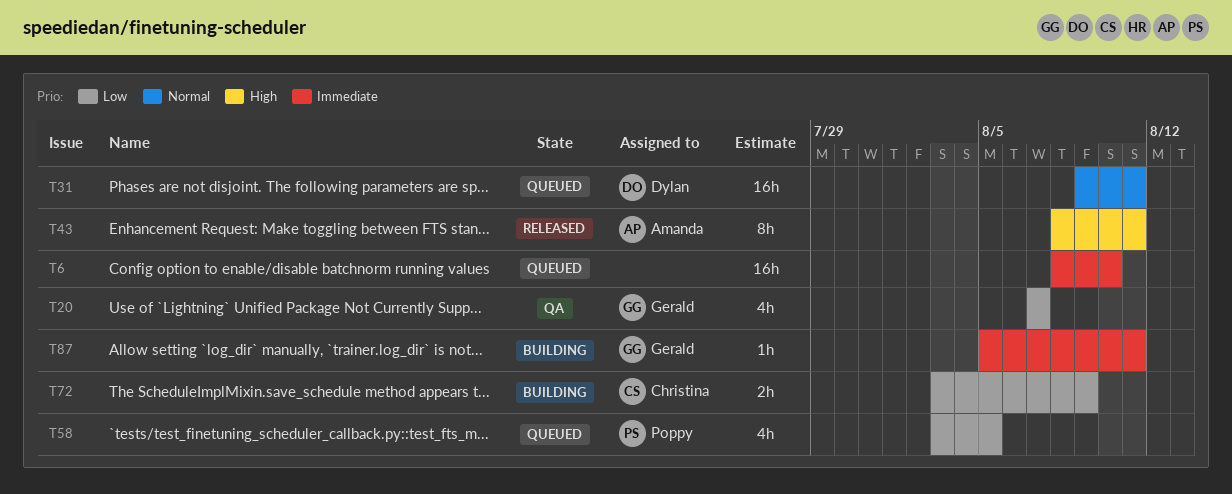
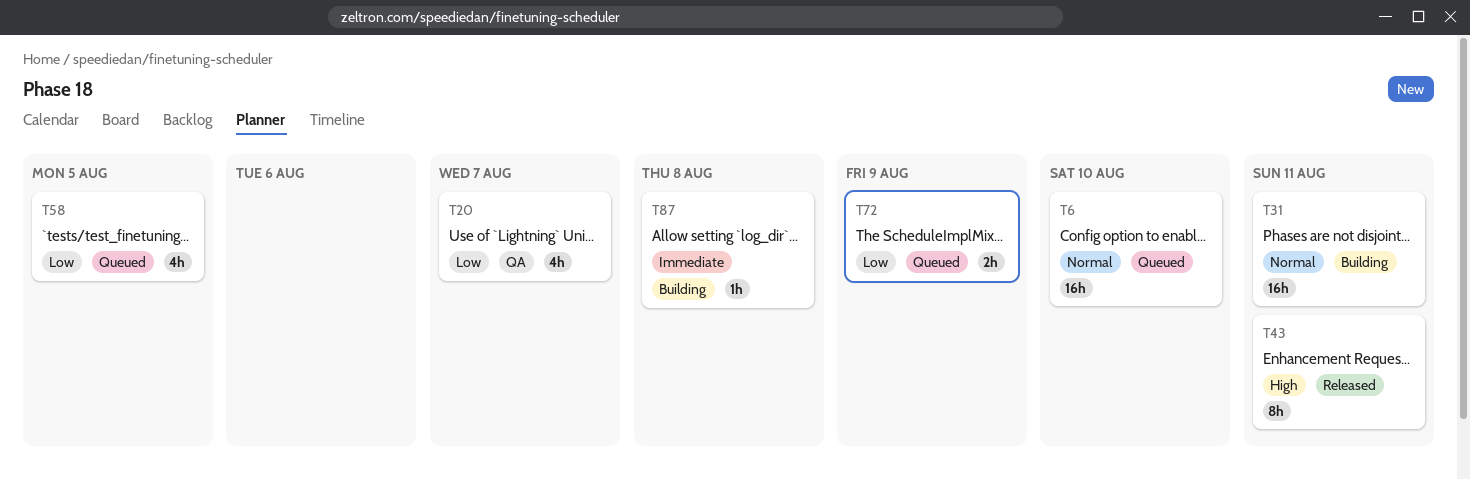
T6, priority: Immediate -> Normal
T31, status: Queued -> Building
T72, status: Building -> Queued
T87, due: Aug 11 -> Aug 8

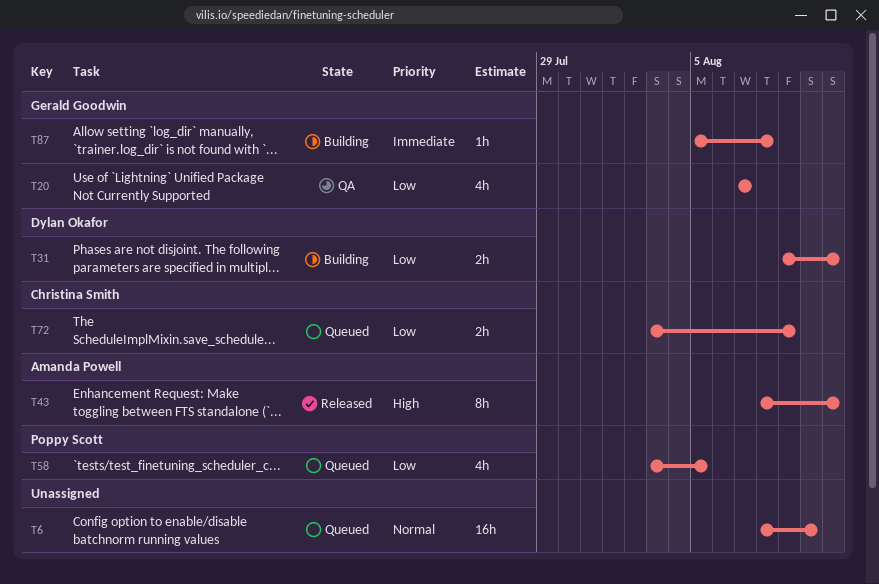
T31, priority: Normal -> Low
T31, estimate: 16h -> 2h

